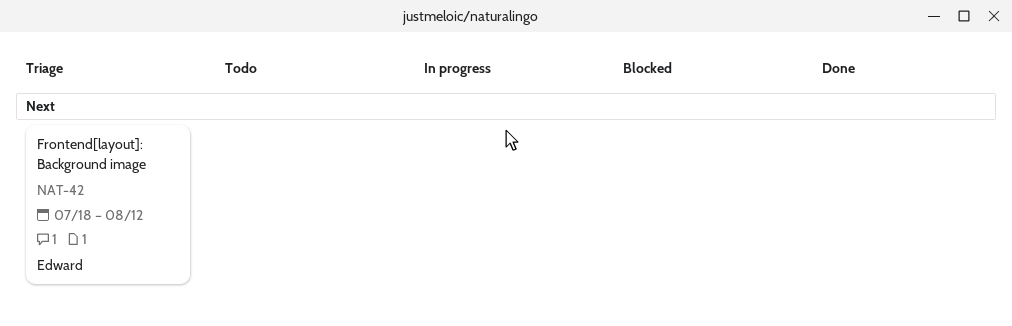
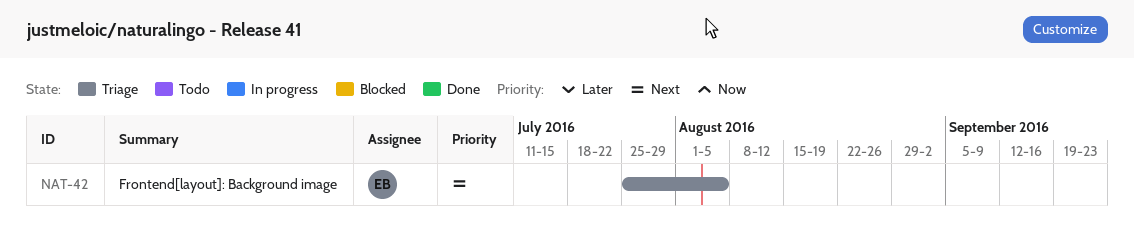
NAT-42, start: Jul 18 -> Jul 25
NAT-42, due: Aug 12 -> Aug 5

